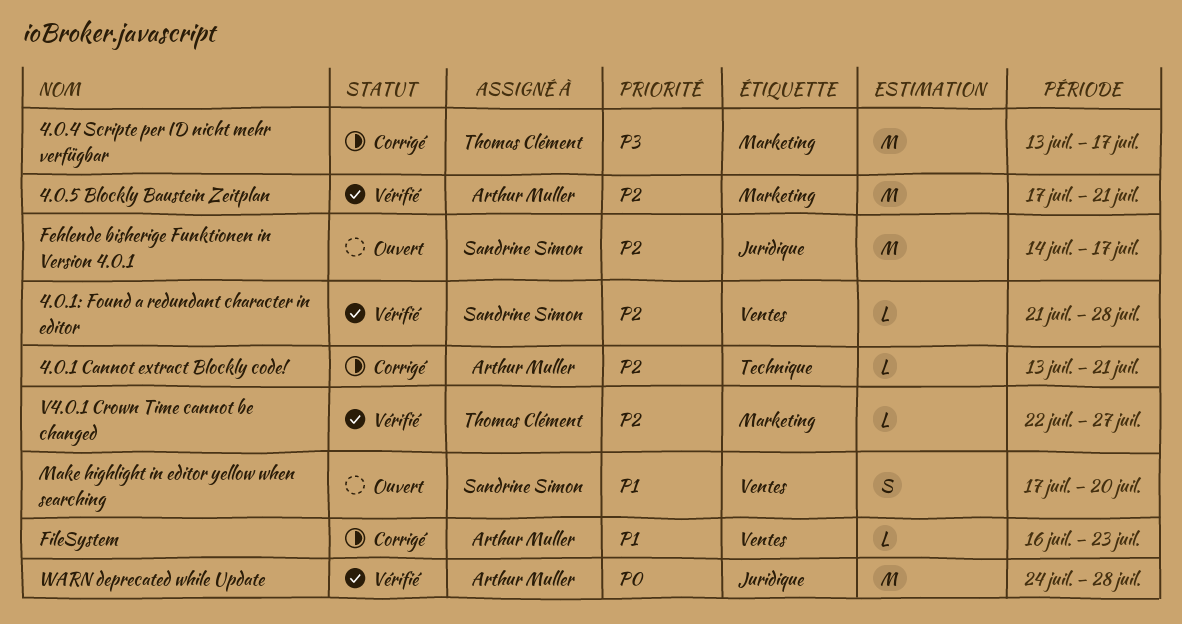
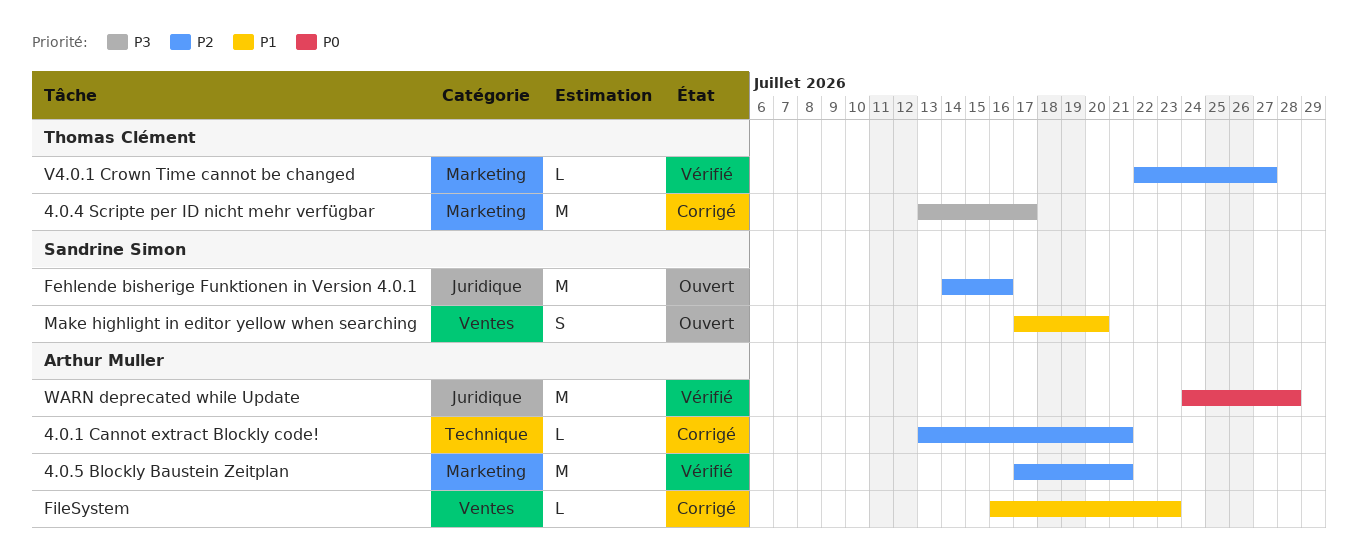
4.0.1: Found a redundant character in editor: present -> none
Fehlende bisherige Funktionen in Version 4.0.1, due: Jul 17 -> Jul 16

